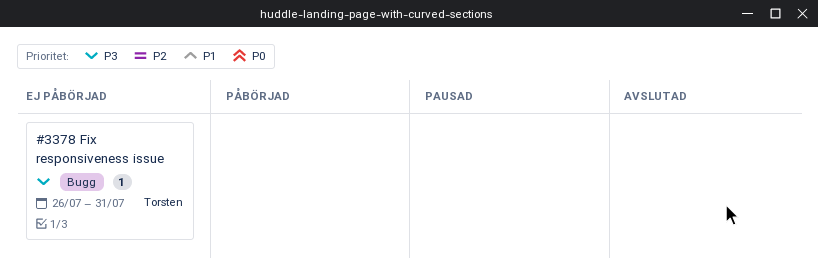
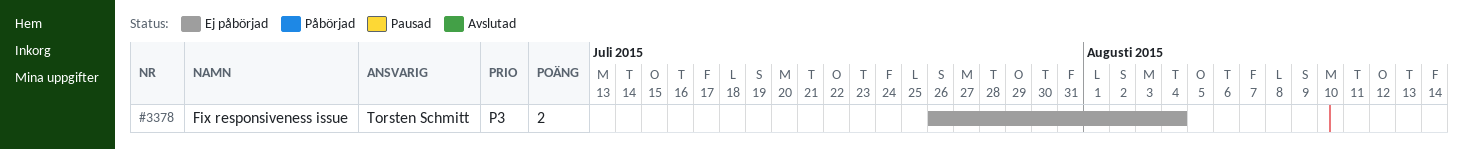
#3378, estimate: 1 -> 2
#3378, due: Jul 31 -> Aug 4

